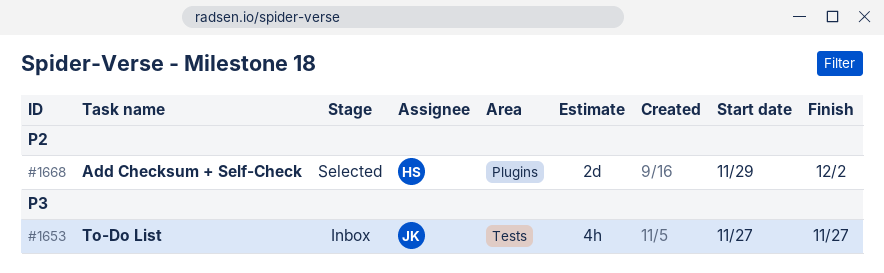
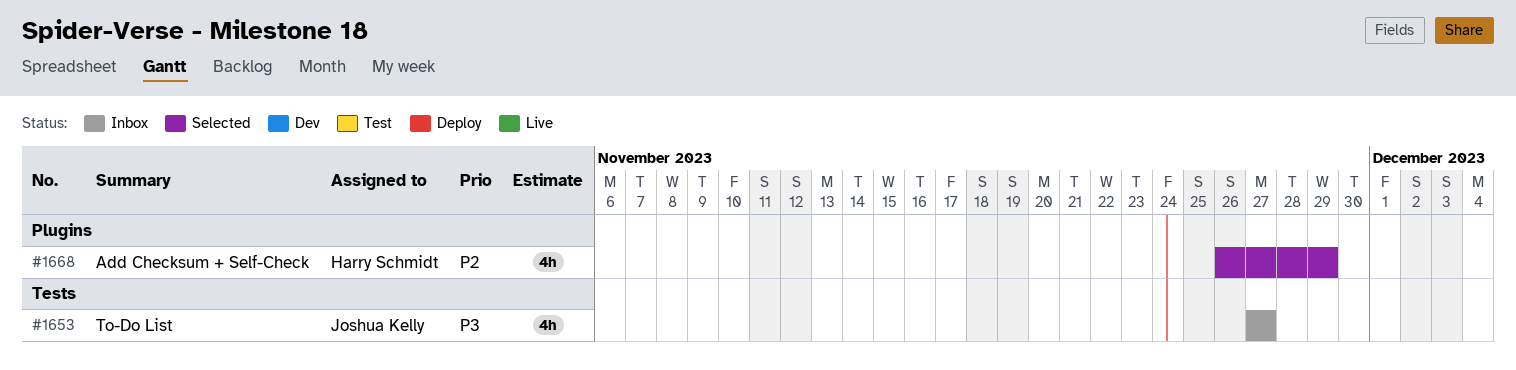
#1668, estimate: 2d -> 4h
#1668, start: Nov 29 -> Nov 26
#1668, due: Dec 2 -> Nov 29

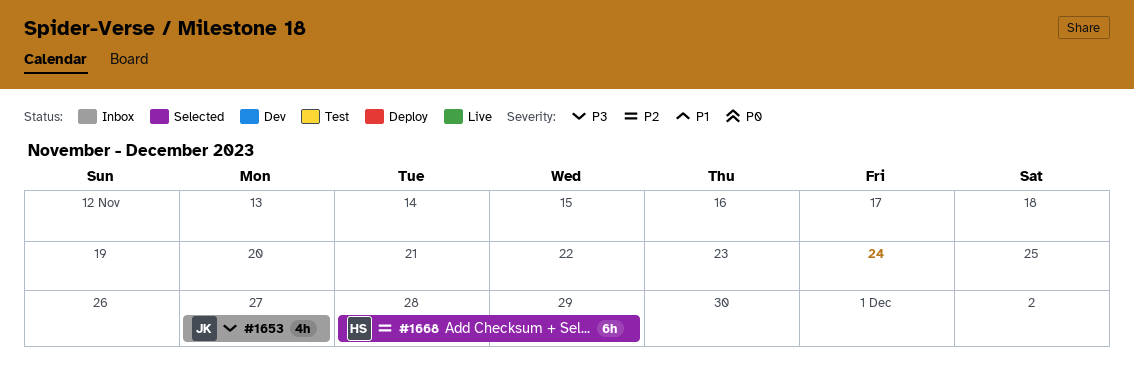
#1668, estimate: 4h -> 6h
#1668, start: Nov 26 -> Nov 28

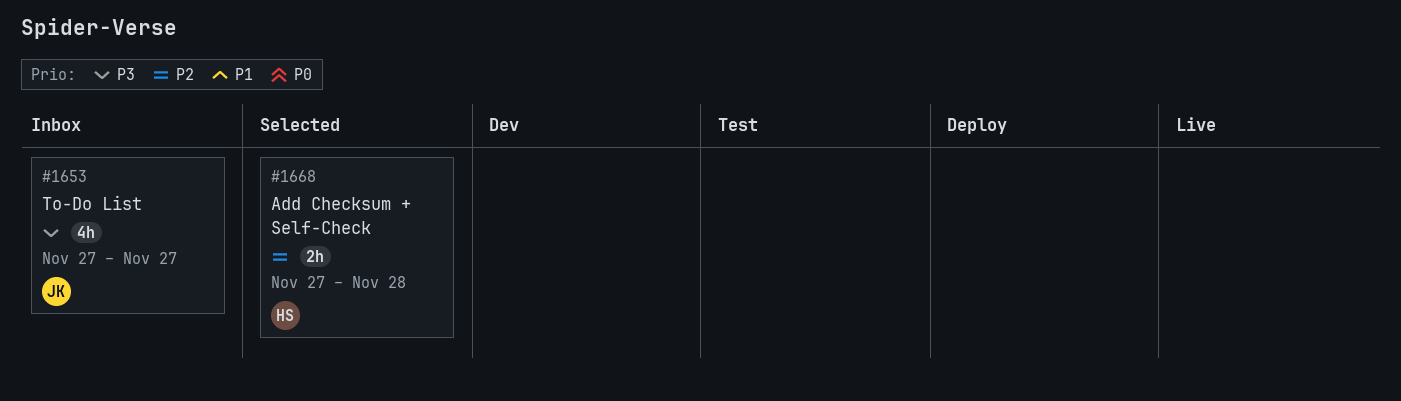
#1668, estimate: 6h -> 2h
#1668, start: Nov 28 -> Nov 27
#1668, due: Nov 29 -> Nov 28

